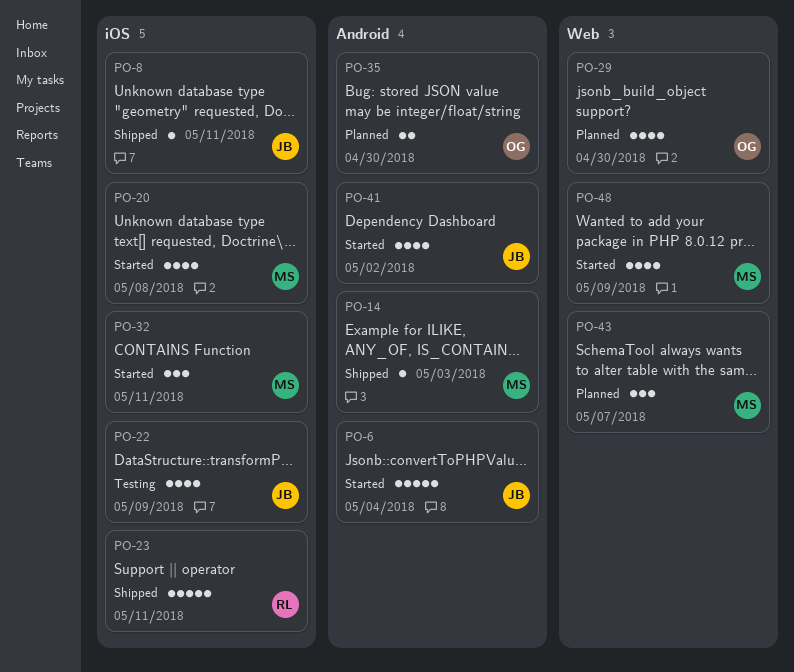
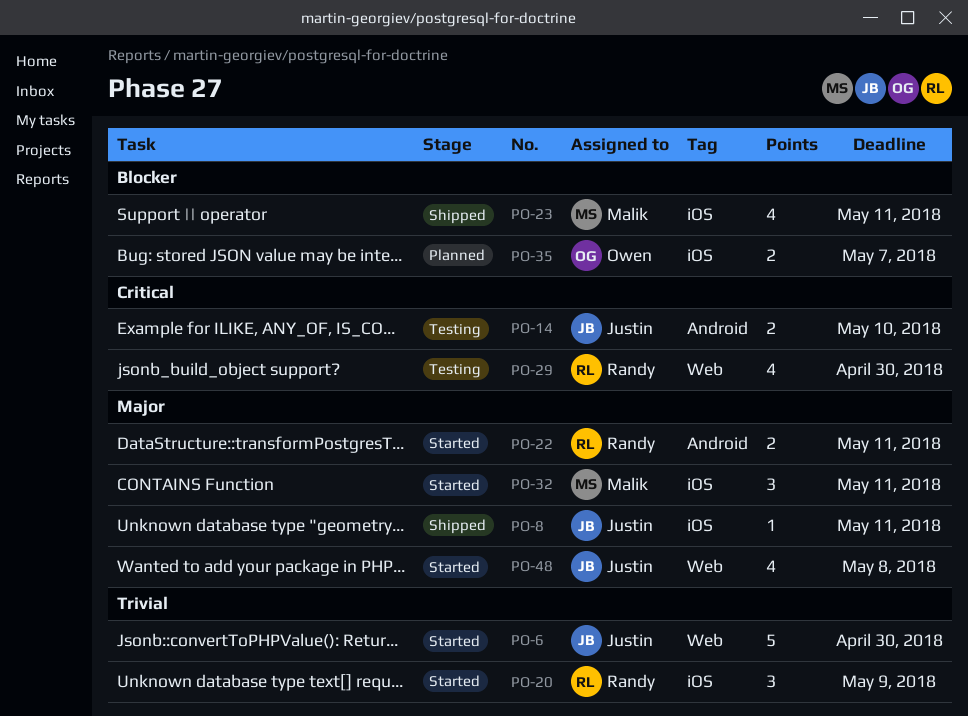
PO-6, label: Android -> Web
PO-6, due: May 4 -> Apr 30
PO-14, status: Shipped -> Testing
PO-14, owner: Malik -> Justin
PO-14, estimate: 1 -> 2
PO-14, due: May 3 -> May 10
PO-20, owner: Malik -> Randy
PO-20, estimate: 4 -> 3
PO-20, due: May 8 -> May 9
PO-22, status: Testing -> Started
PO-22, owner: Justin -> Randy
PO-22, label: iOS -> Android
PO-22, estimate: 4 -> 2
PO-22, due: May 9 -> May 11
PO-23, owner: Randy -> Malik
PO-23, estimate: 5 -> 4
PO-29, status: Planned -> Testing
PO-29, owner: Owen -> Randy
PO-35, label: Android -> iOS
PO-35, due: Apr 30 -> May 7
PO-41: present -> none
PO-43: present -> none
PO-48, owner: Malik -> Justin
PO-48, due: May 9 -> May 8

